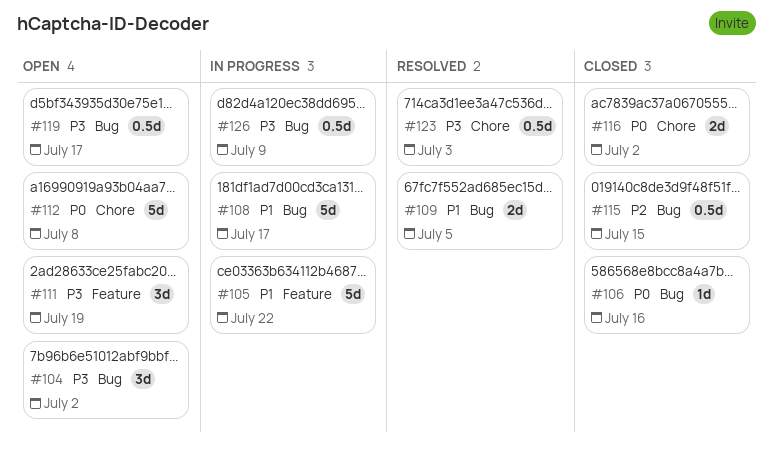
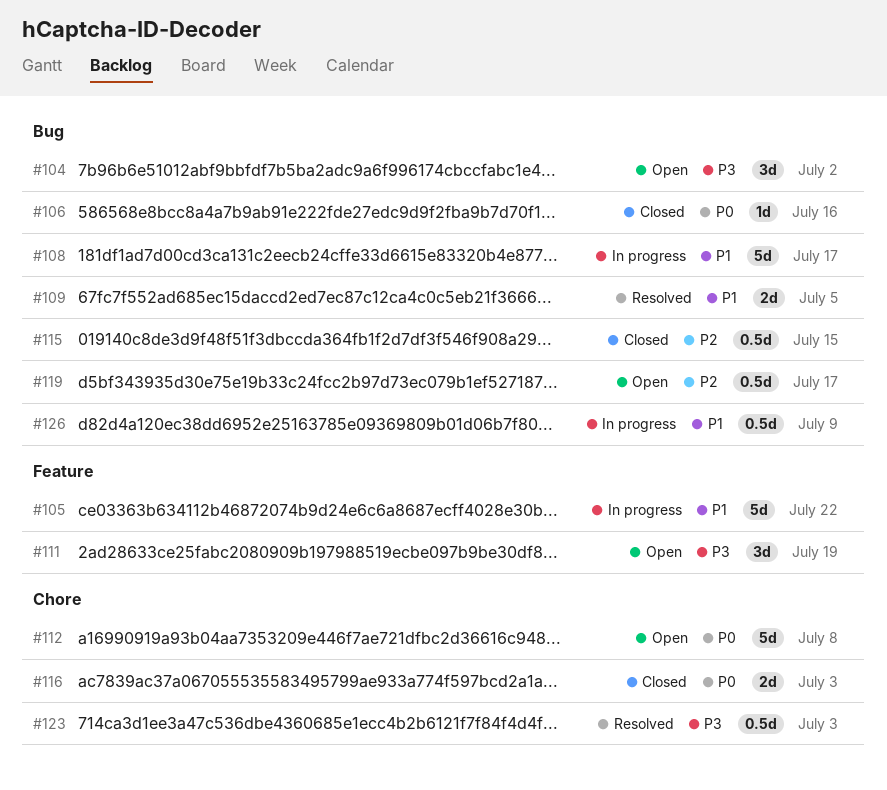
#116, due: Jul 2 -> Jul 3
#119, priority: P3 -> P2
#126, priority: P3 -> P1

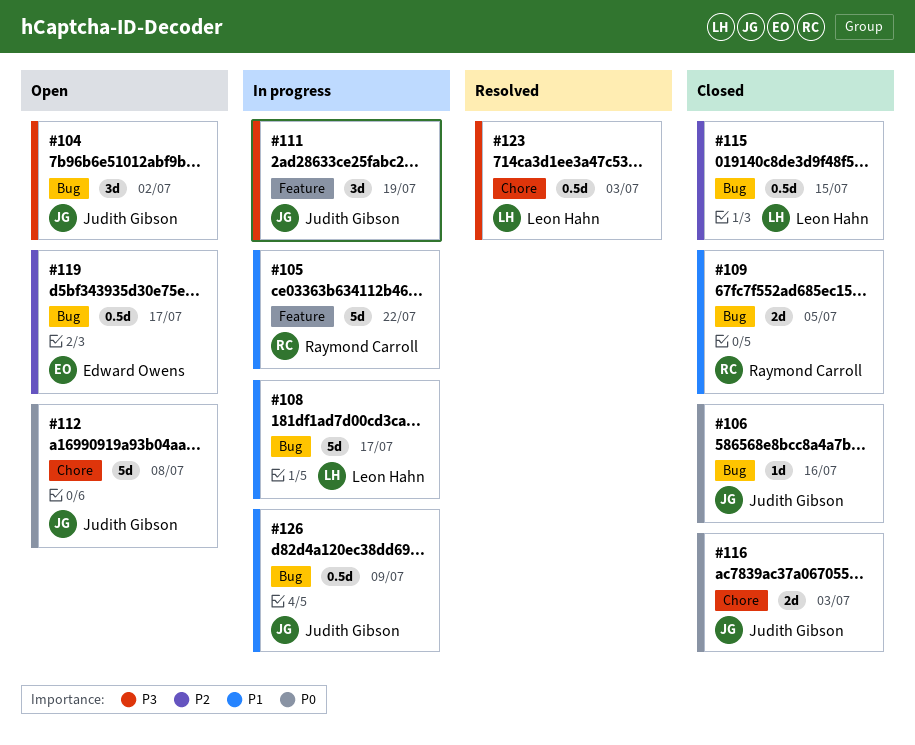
#109, status: Resolved -> Closed
#111, status: Open -> In progress

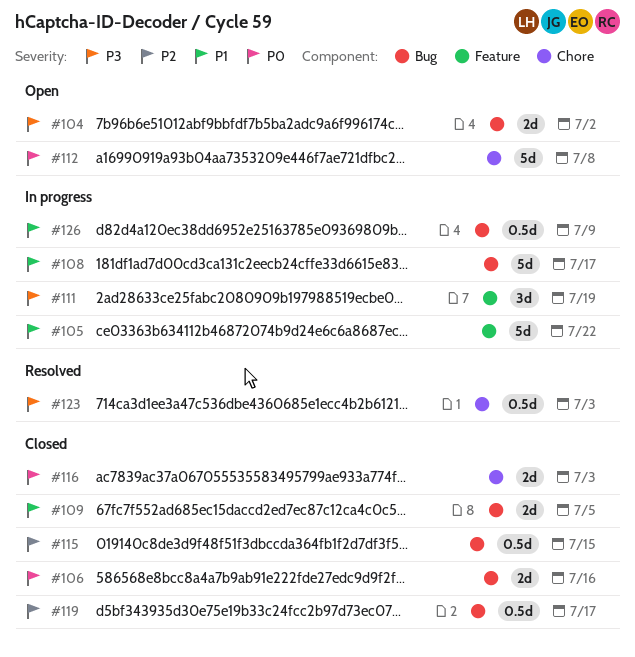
#104, estimate: 3d -> 2d
#106, estimate: 1d -> 2d
#119, status: Open -> Closed

